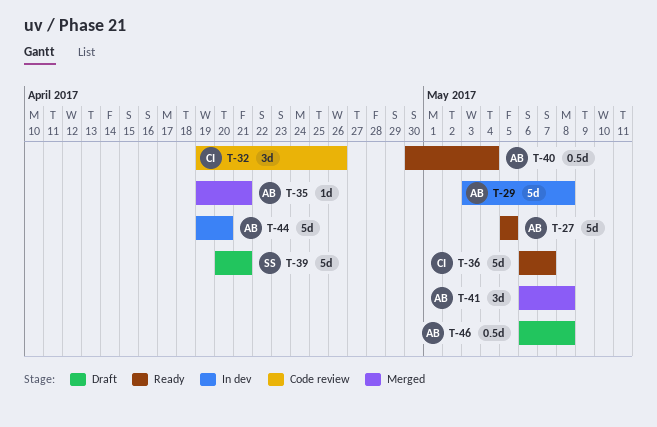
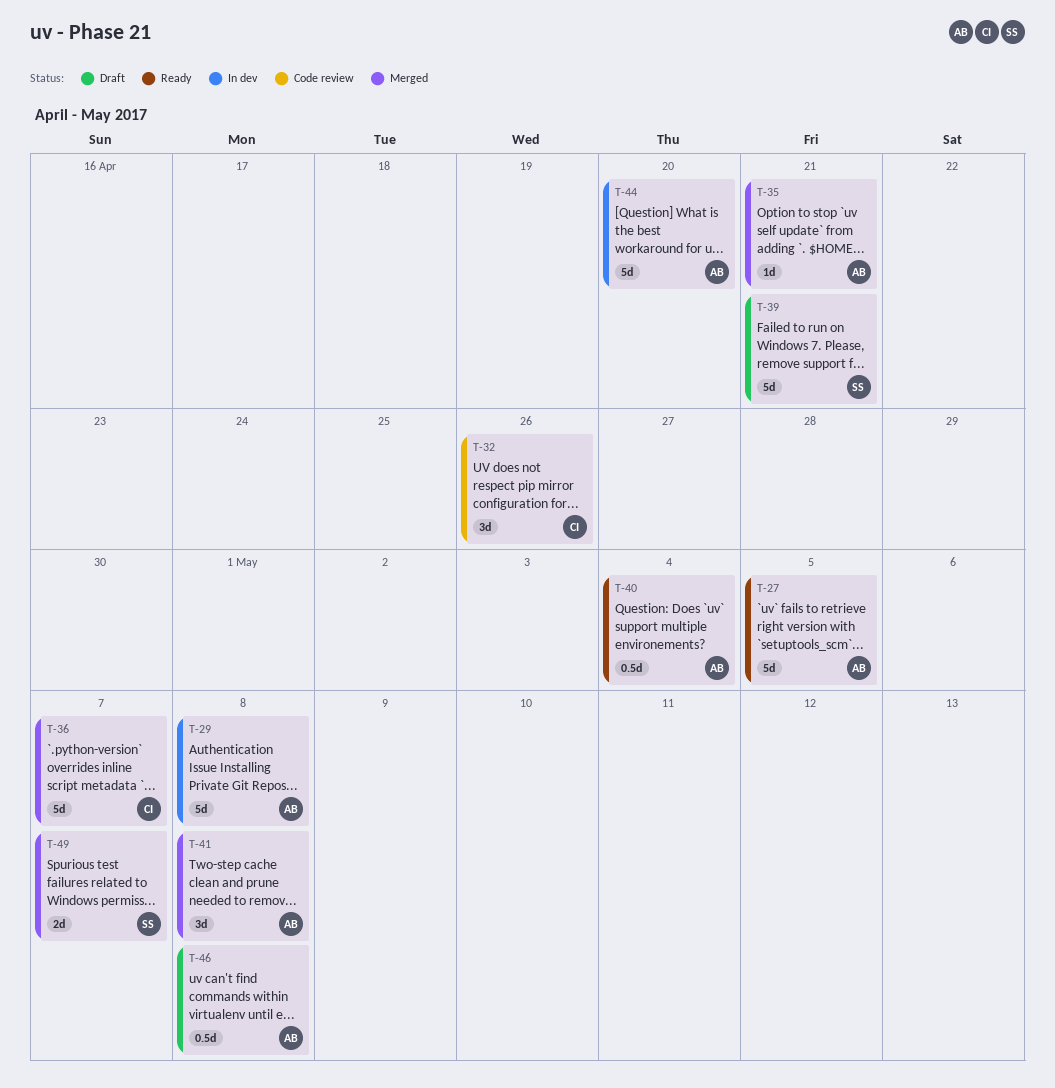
T-36, status: Ready -> Merged
T-49: none -> present

